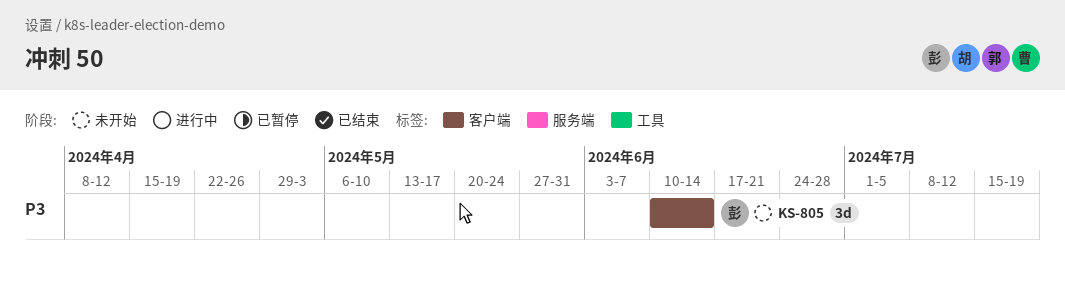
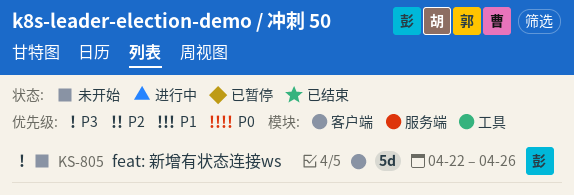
KS-805, estimate: 3d -> 5d
KS-805, start: Jun 10 -> Apr 22
KS-805, due: Jun 14 -> Apr 26

